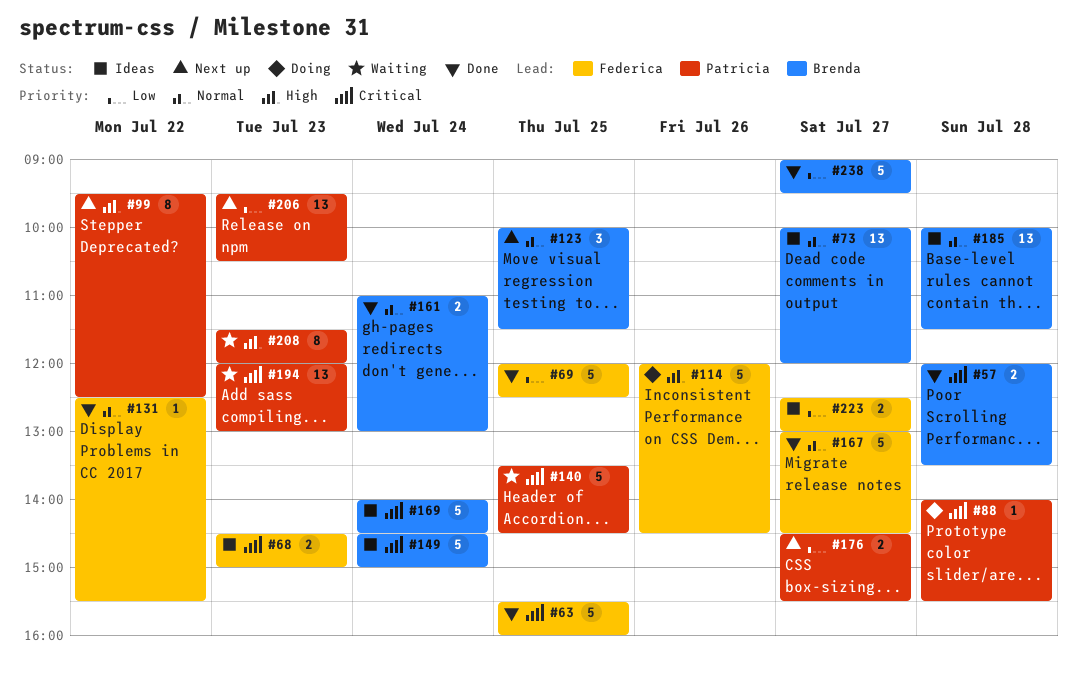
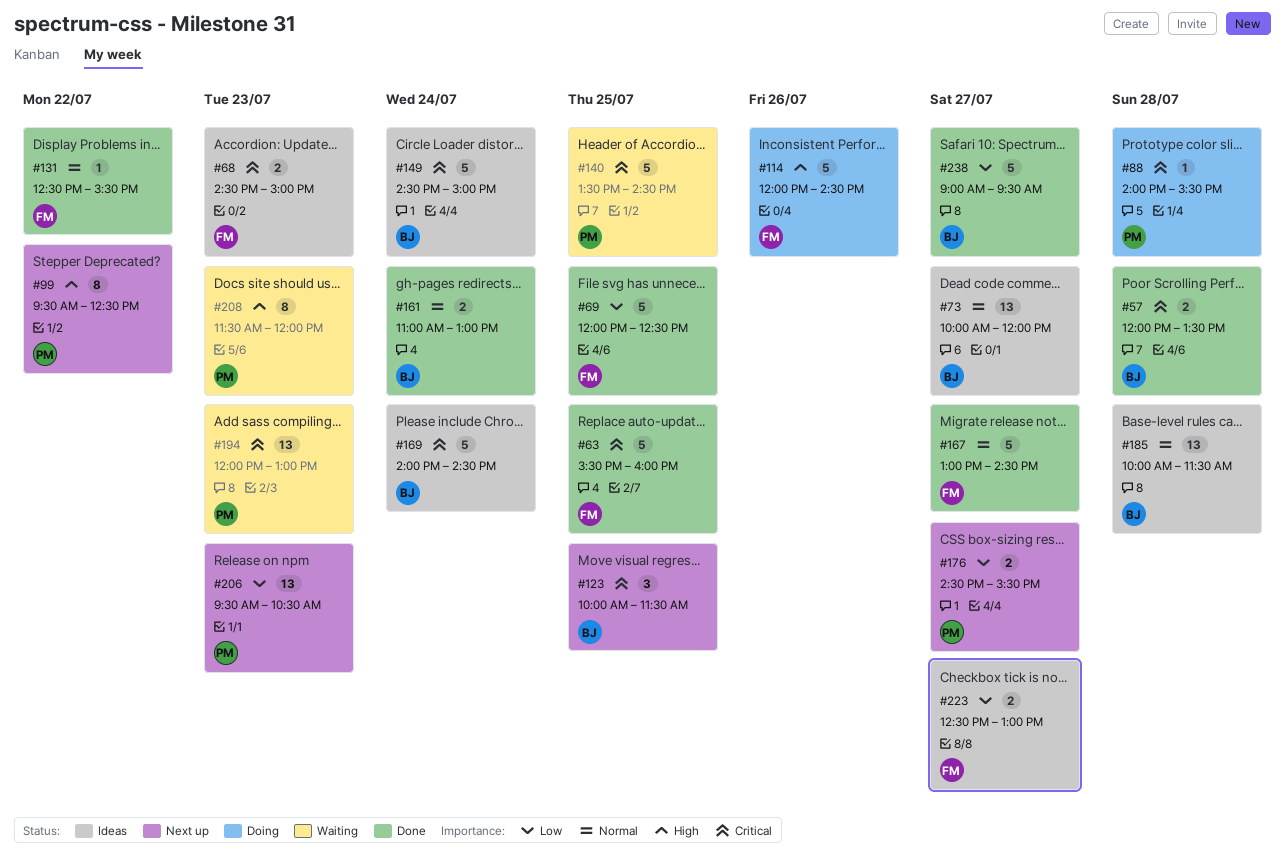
#123, priority: Normal -> Critical

